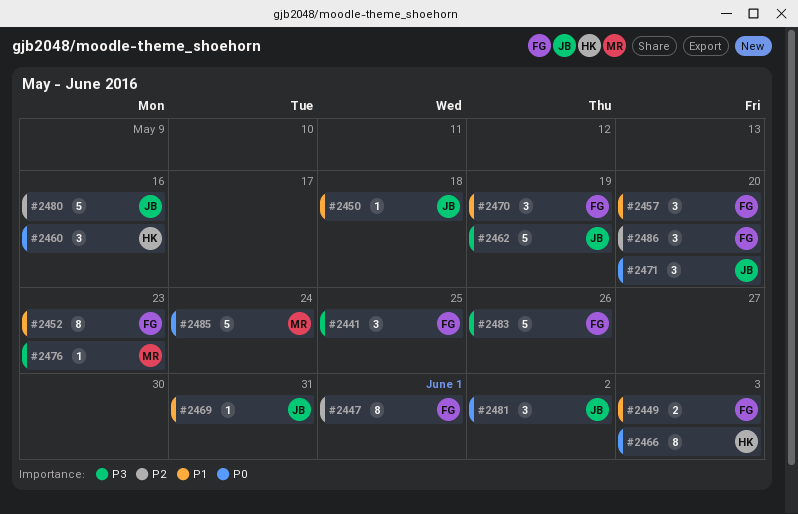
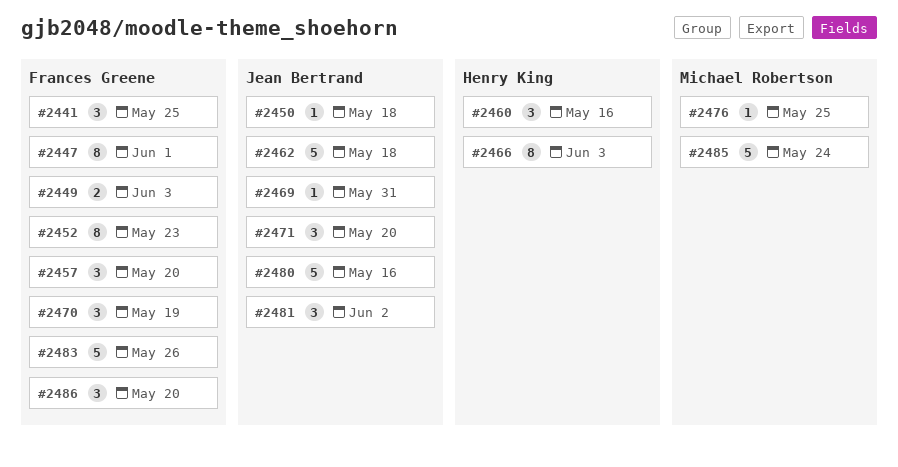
#2462, due: May 19 -> May 18
#2476, due: May 23 -> May 25

